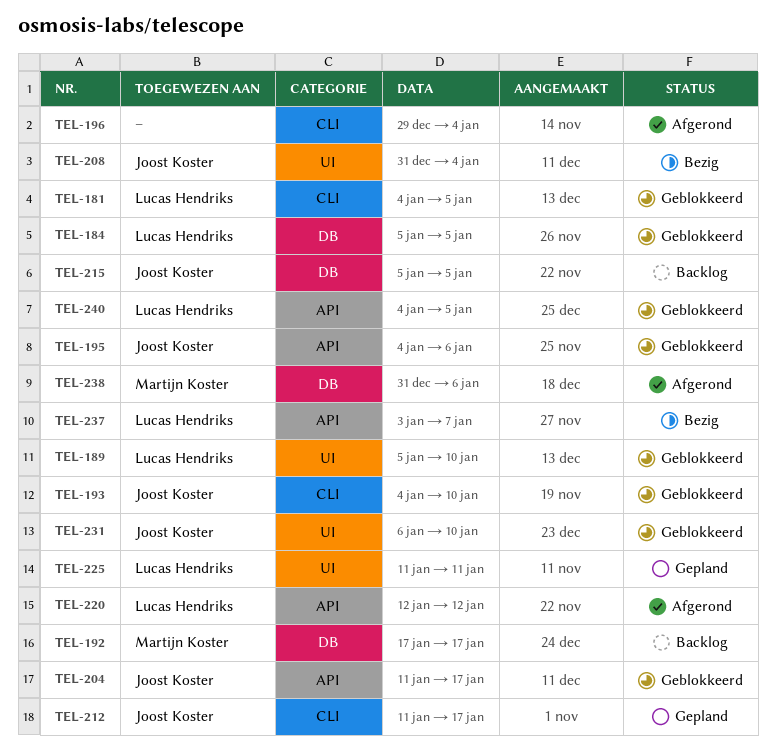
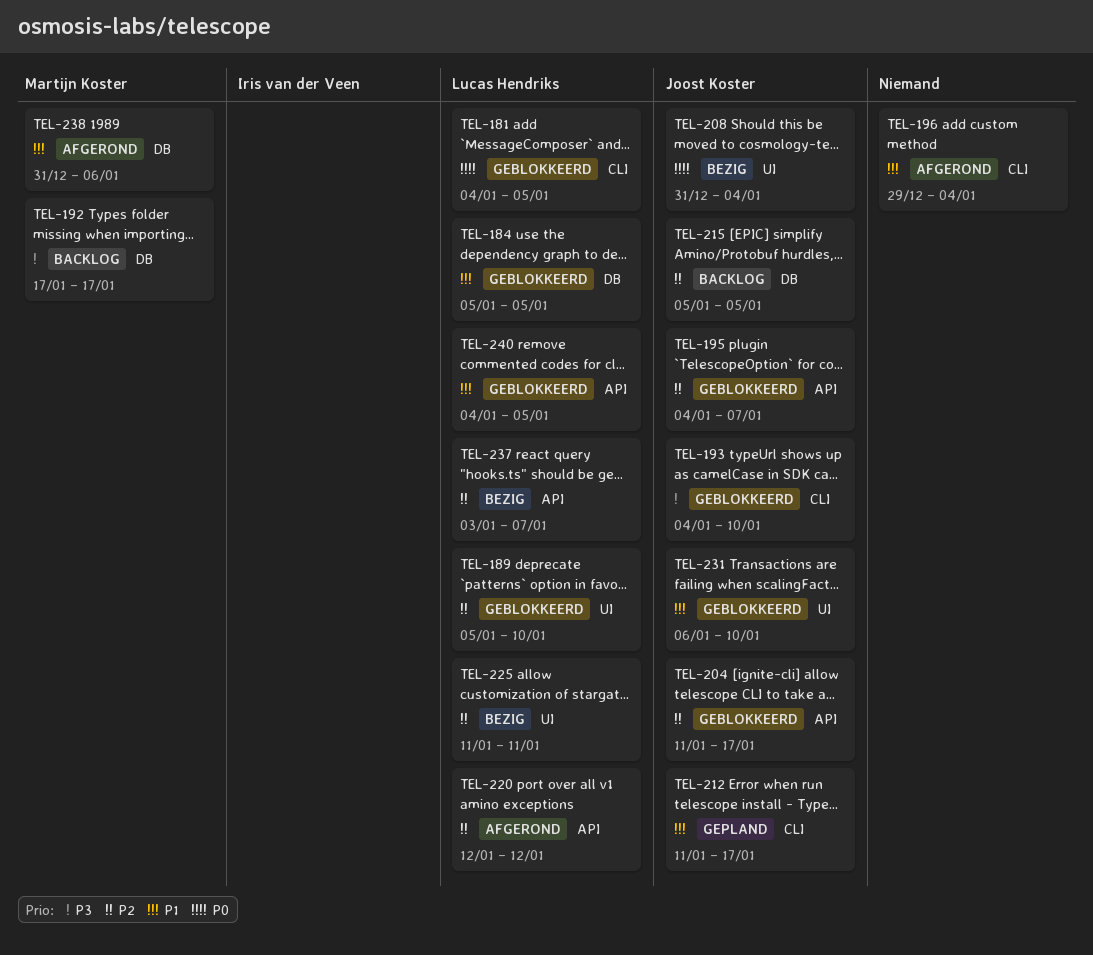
TEL-195, due: Jan 6 -> Jan 7
TEL-225, status: Gepland -> Bezig

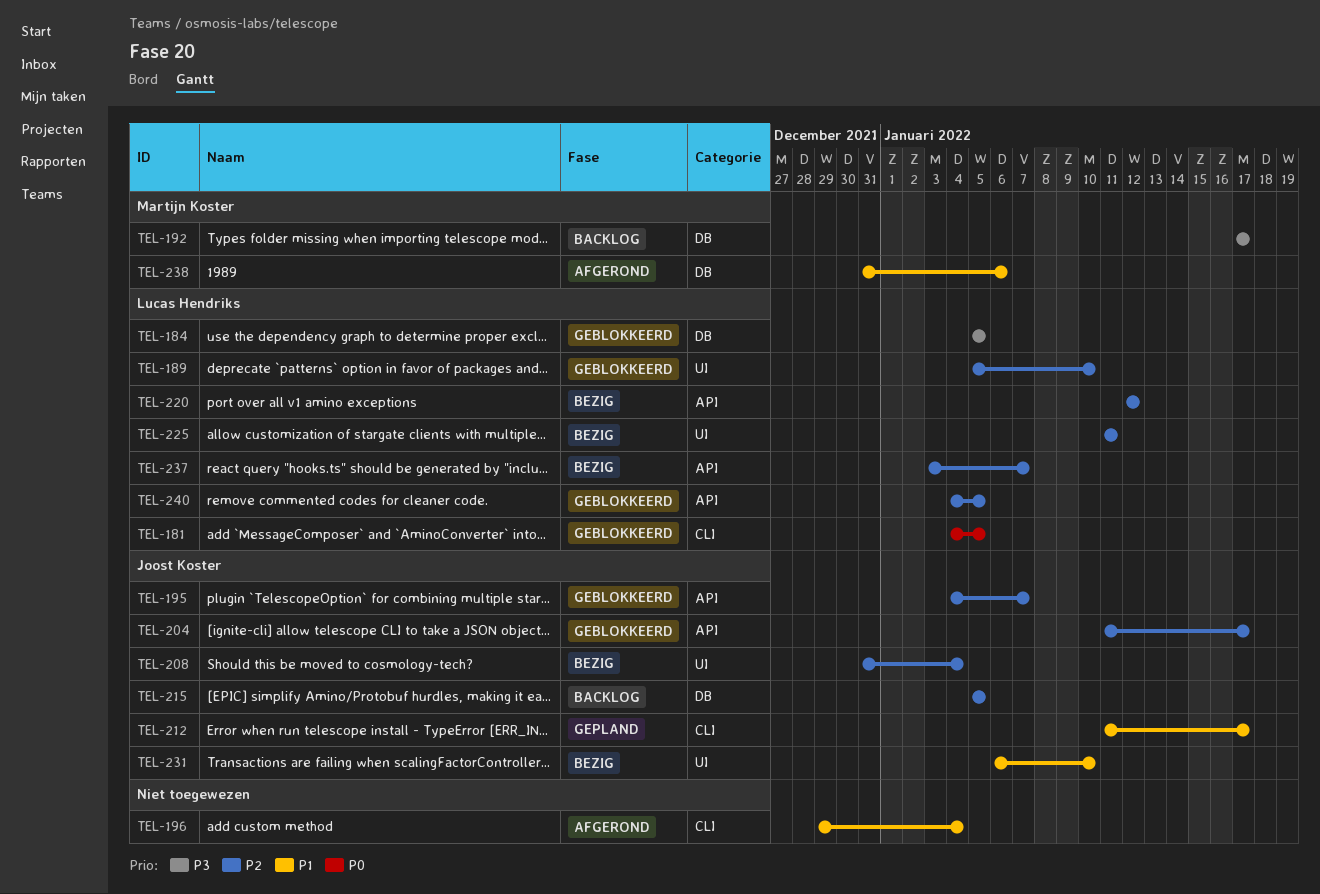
TEL-184, priority: P1 -> P3
TEL-193: present -> none
TEL-208, priority: P0 -> P2
TEL-220, status: Afgerond -> Bezig
TEL-231, status: Geblokkeerd -> Bezig
TEL-240, priority: P1 -> P2

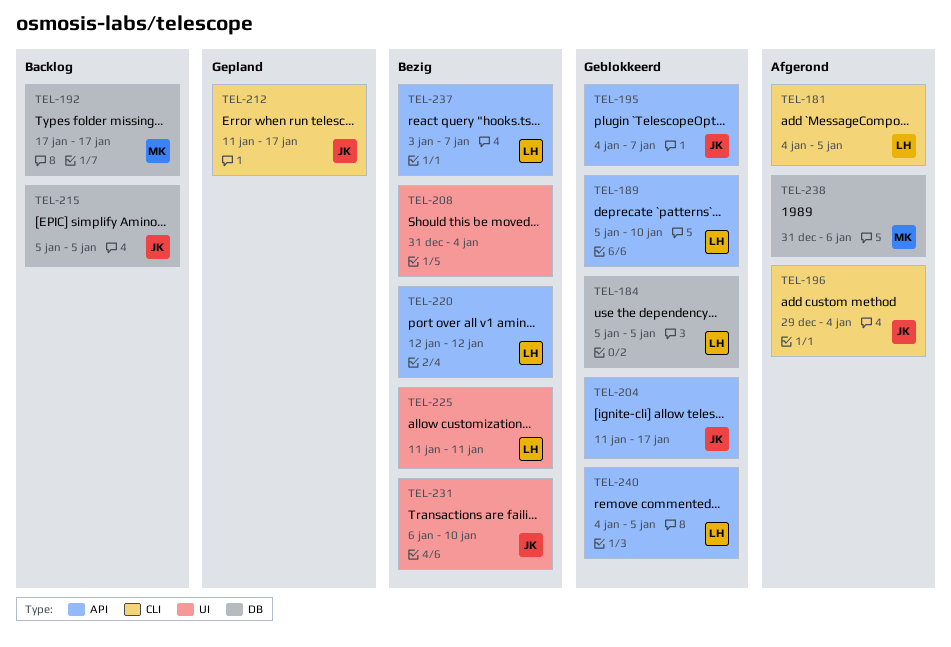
TEL-181, status: Geblokkeerd -> Afgerond
TEL-189, label: UI -> API
TEL-196, owner: none -> Joost Koster
TEL-208, owner: Joost Koster -> none

